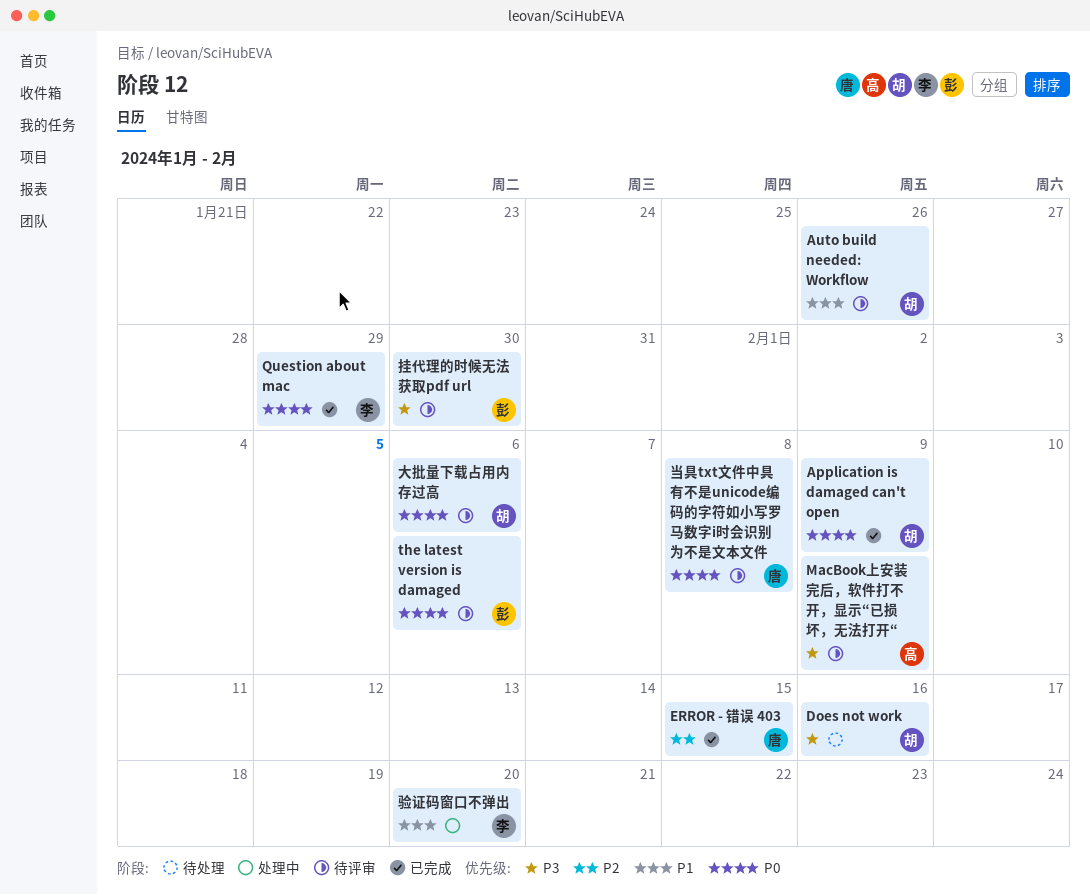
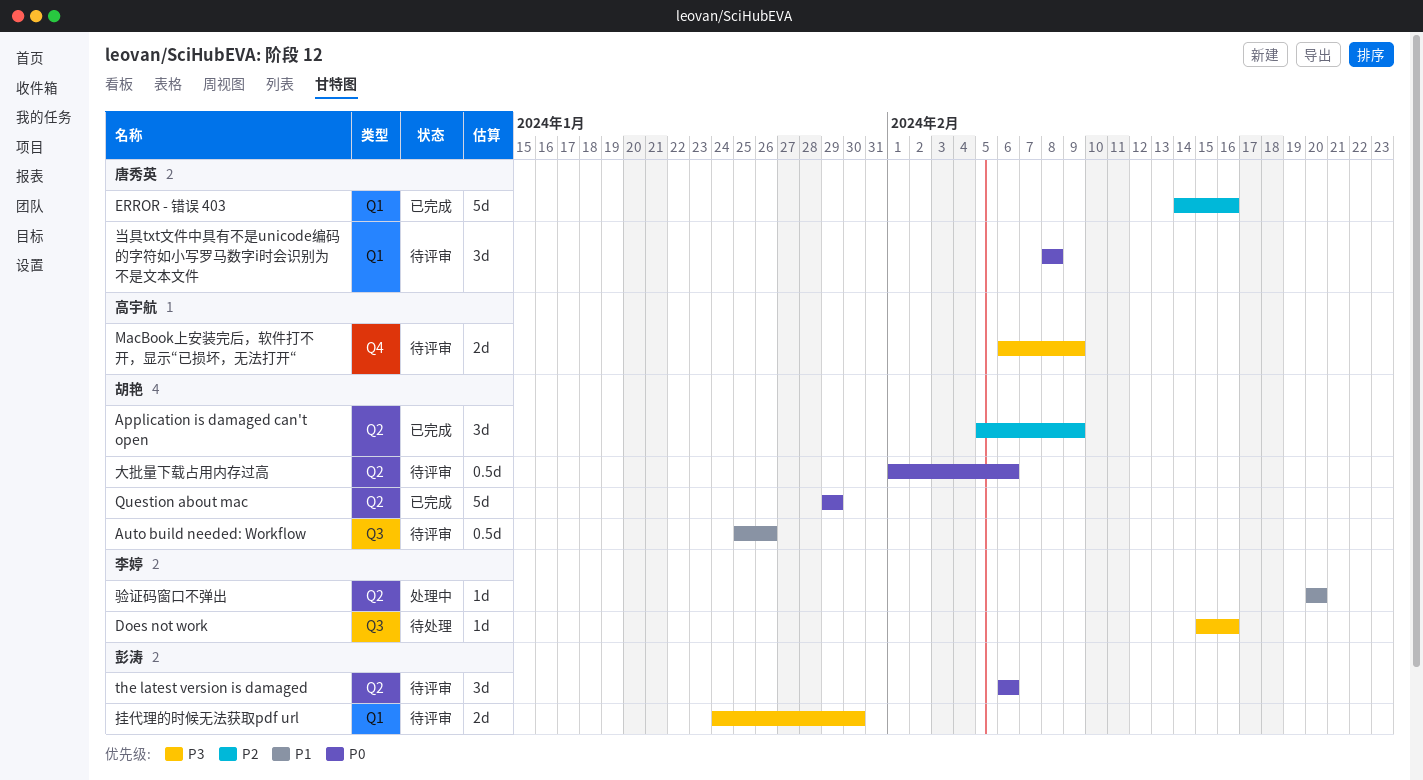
Application is damaged can't open, priority: P0 -> P2
Does not work, owner: 胡艳 -> 李婷
ERROR - 错误 403, due: Feb 15 -> Feb 16
Question about mac, owner: 李婷 -> 胡艳

